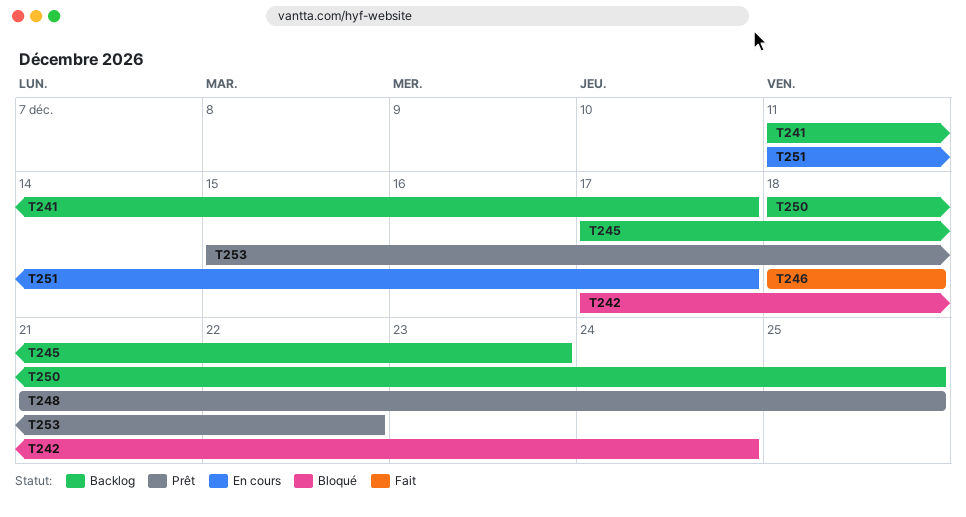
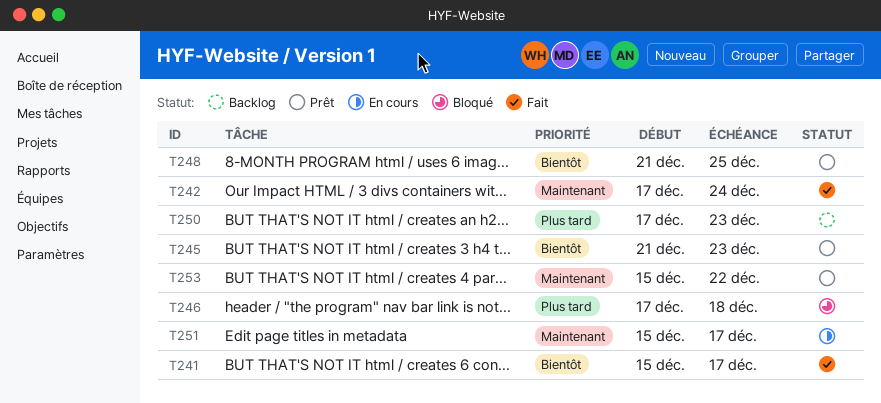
T241, status: Backlog -> Fait
T241, start: Dec 11 -> Dec 15
T242, status: Bloqué -> Fait
T245, status: Backlog -> Prêt
T245, start: Dec 17 -> Dec 21
T246, status: Fait -> Bloqué
T246, start: Dec 18 -> Dec 17
T250, start: Dec 18 -> Dec 17
T250, due: Dec 25 -> Dec 23
T251, start: Dec 11 -> Dec 15

